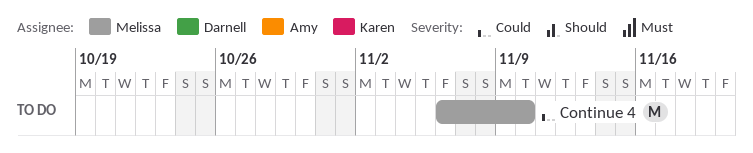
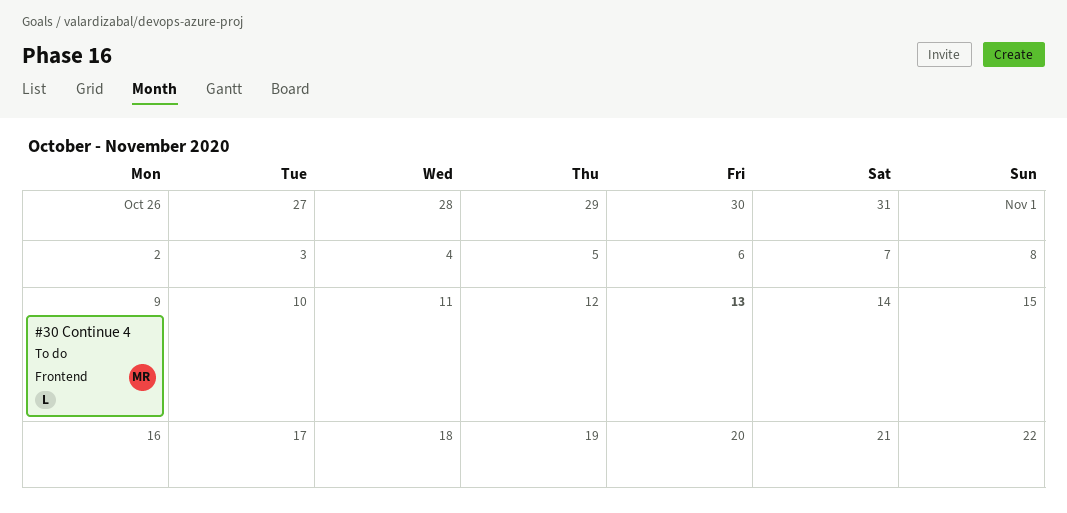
Continue 4, estimate: M -> L
Continue 4, due: Nov 10 -> Nov 9

